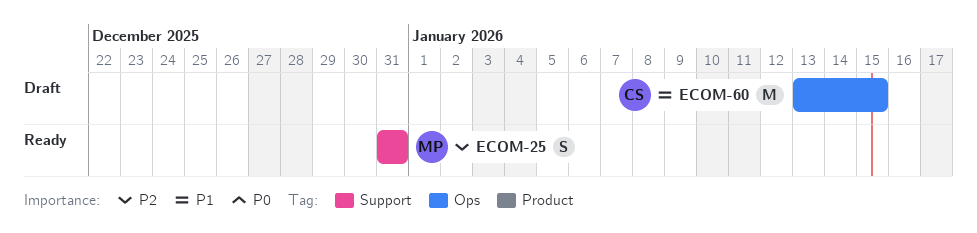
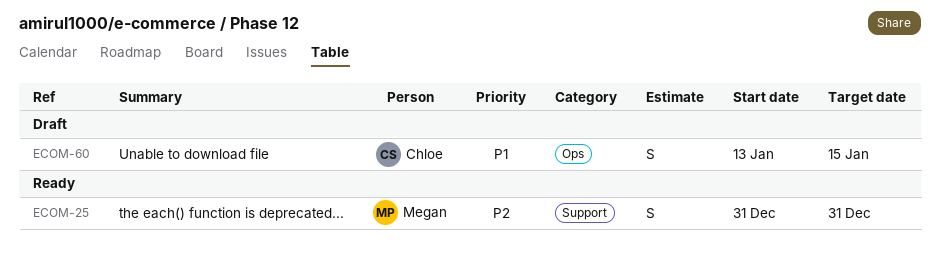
ECOM-60, estimate: M -> S

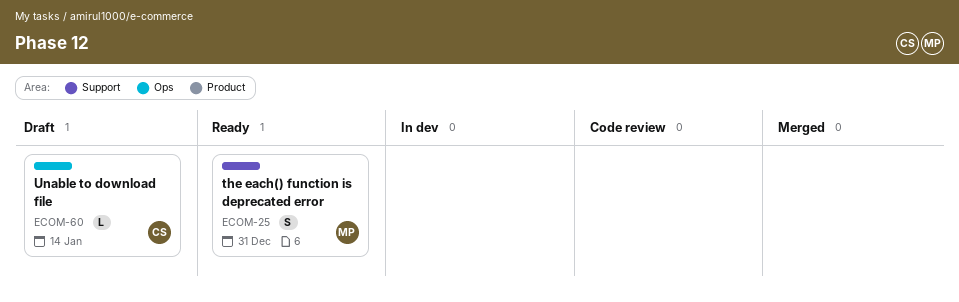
ECOM-60, estimate: S -> L
ECOM-60, due: Jan 15 -> Jan 14

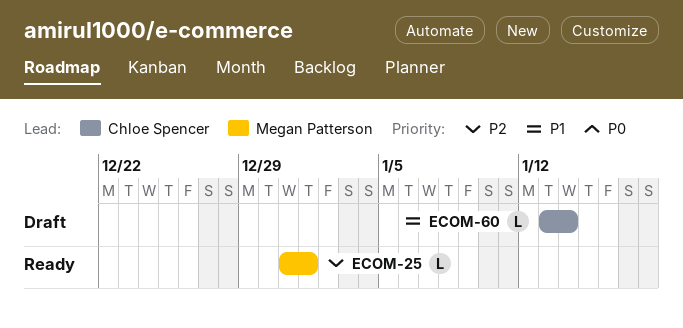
ECOM-25, estimate: S -> L
ECOM-25, due: Dec 31 -> Jan 1

